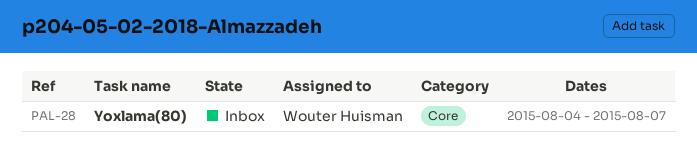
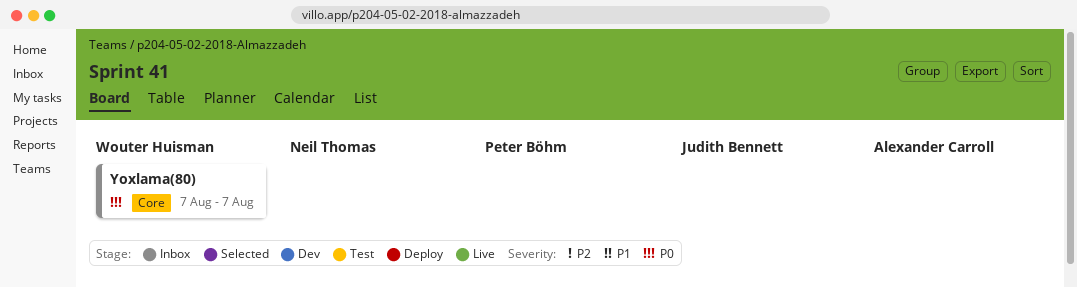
Yoxlama(80), start: Aug 4 -> Aug 7

